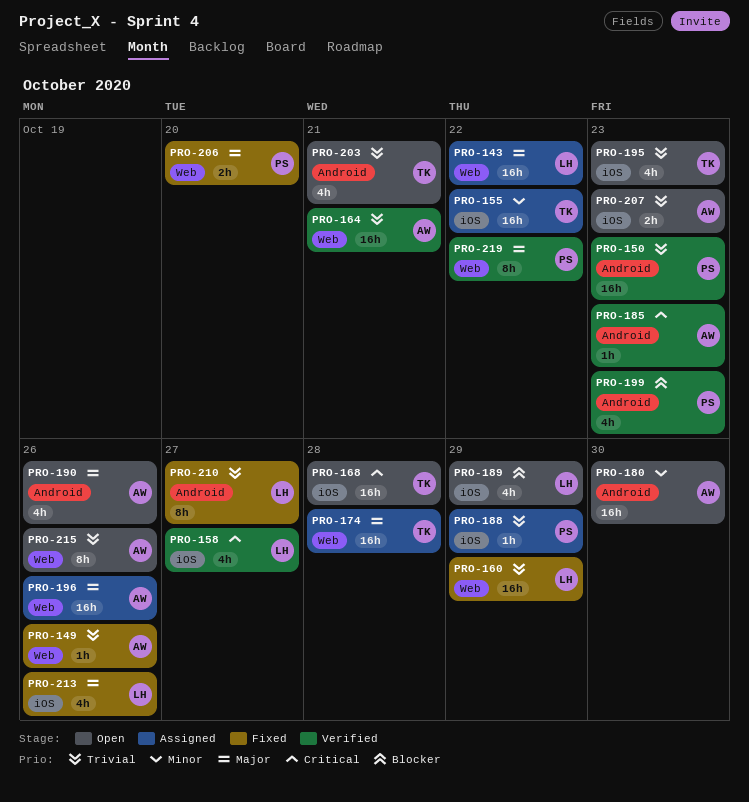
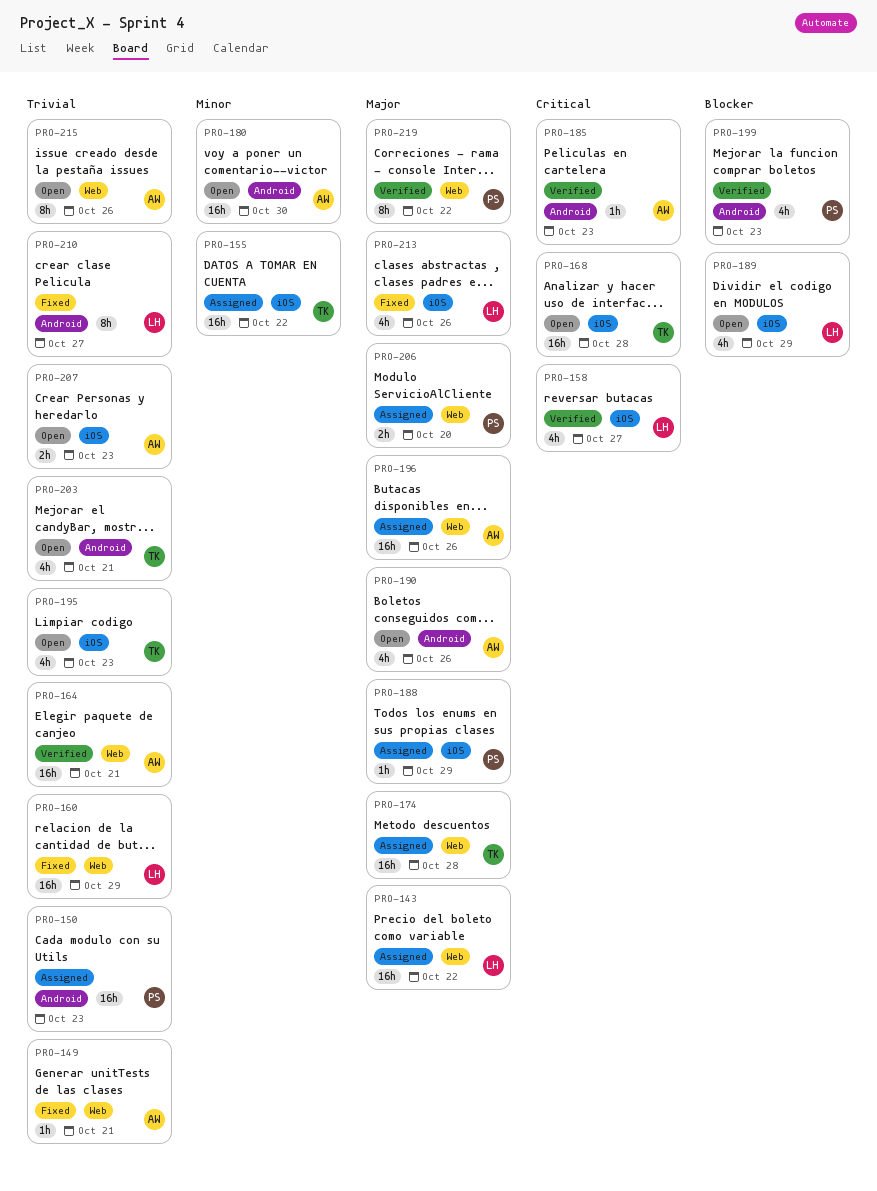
PRO-149, due: Oct 26 -> Oct 21
PRO-150, status: Verified -> Assigned
PRO-188, priority: Trivial -> Major
PRO-206, status: Fixed -> Assigned

